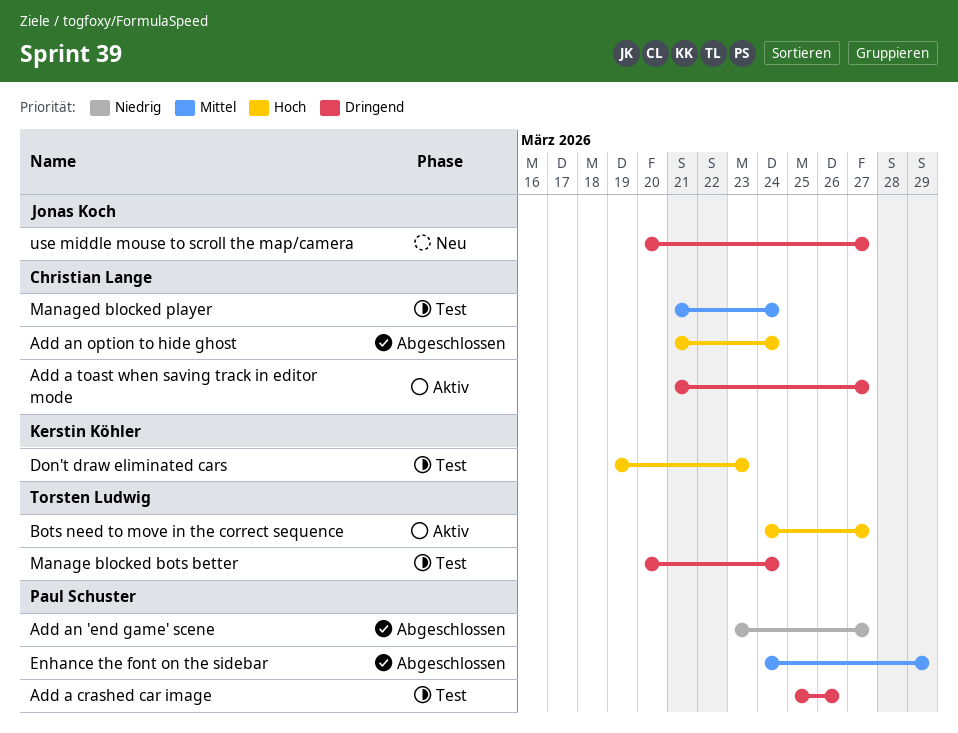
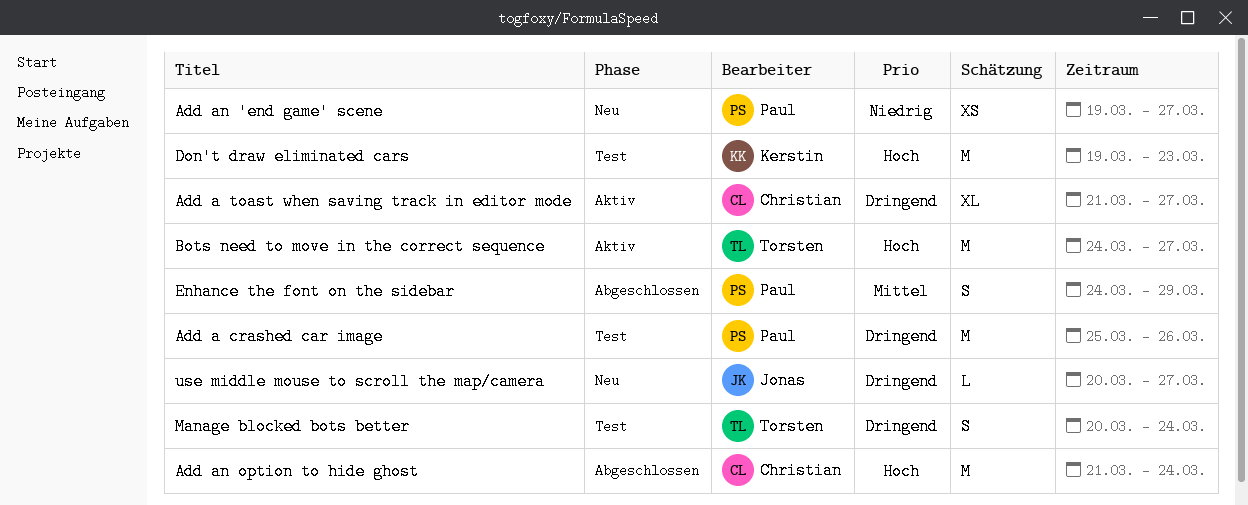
Add an 'end game' scene, status: Abgeschlossen -> Neu
Add an 'end game' scene, start: Mar 23 -> Mar 19
Managed blocked player: present -> none

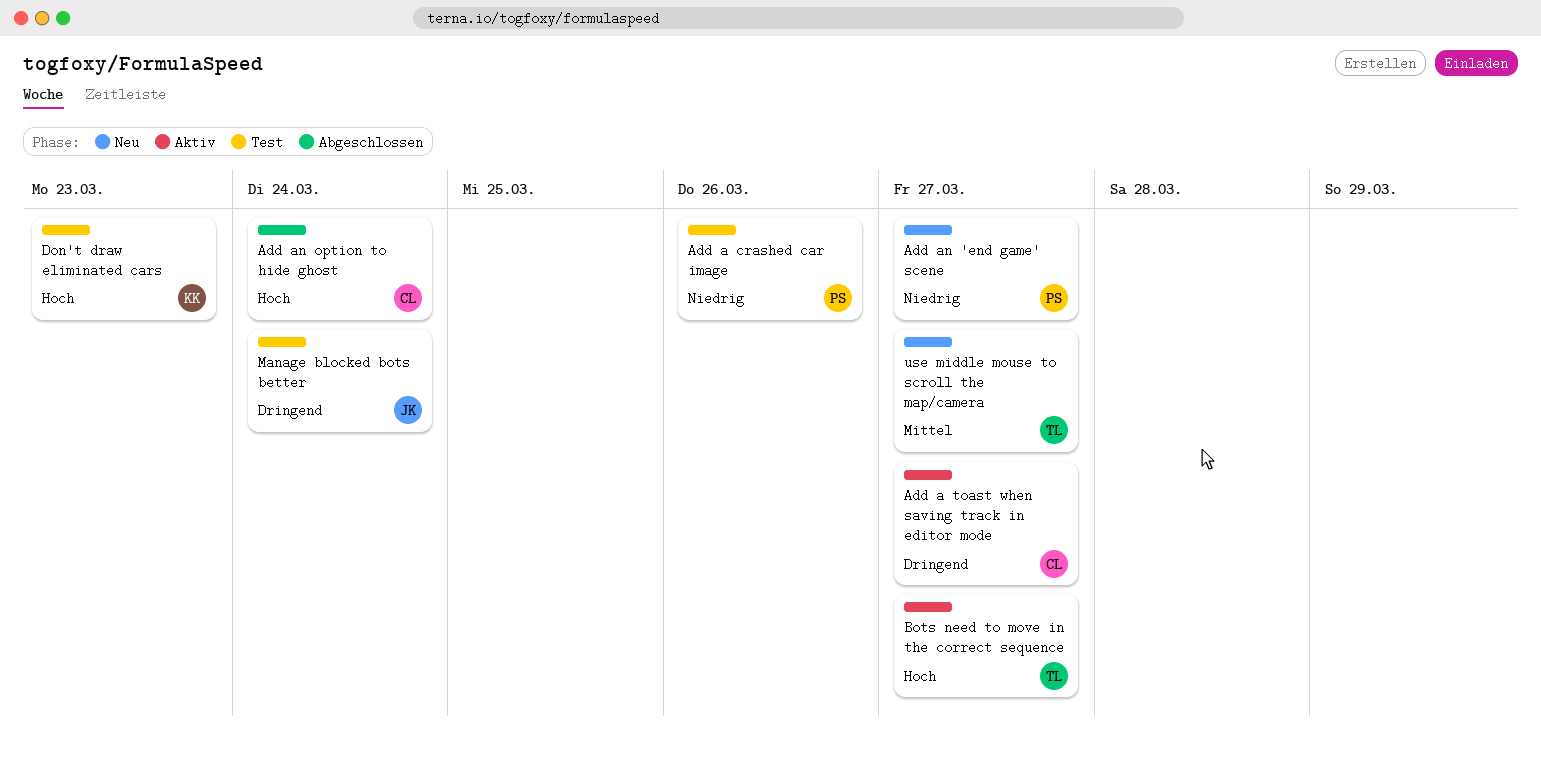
Add a crashed car image, priority: Dringend -> Niedrig
Enhance the font on the sidebar: present -> none
Manage blocked bots better, owner: Torsten -> Jonas
use middle mouse to scroll the map/camera, owner: Jonas -> Torsten
use middle mouse to scroll the map/camera, priority: Dringend -> Mittel

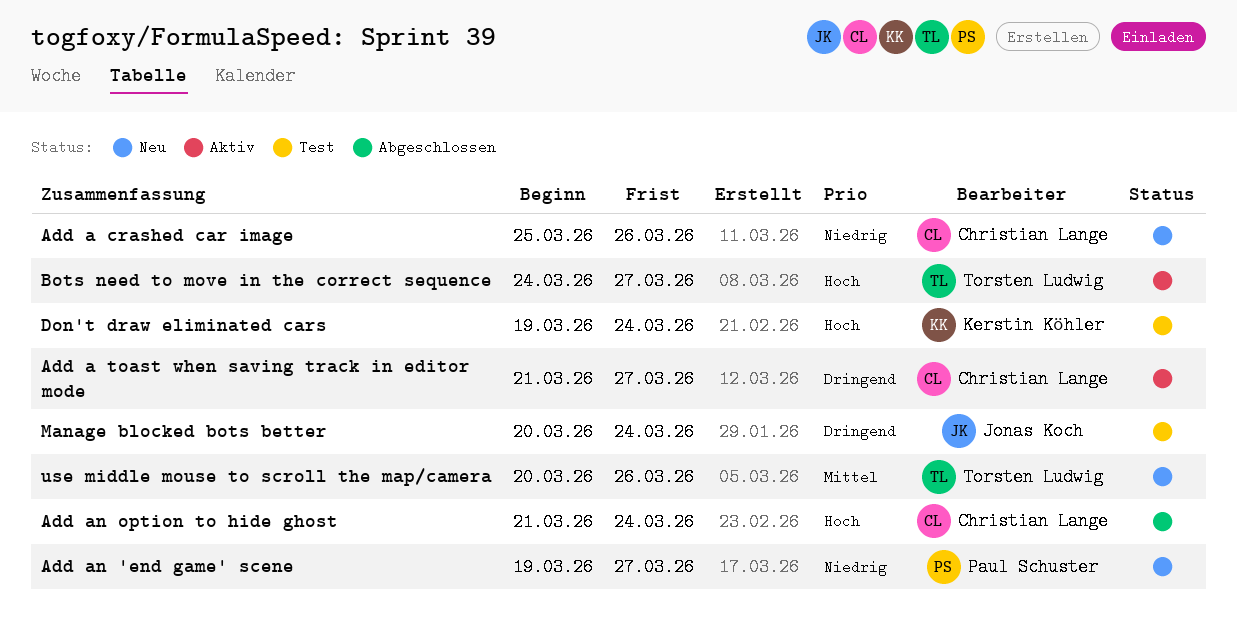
Add a crashed car image, status: Test -> Neu
Add a crashed car image, owner: Paul Schuster -> Christian Lange
Don't draw eliminated cars, due: Mar 23 -> Mar 24
use middle mouse to scroll the map/camera, due: Mar 27 -> Mar 26

